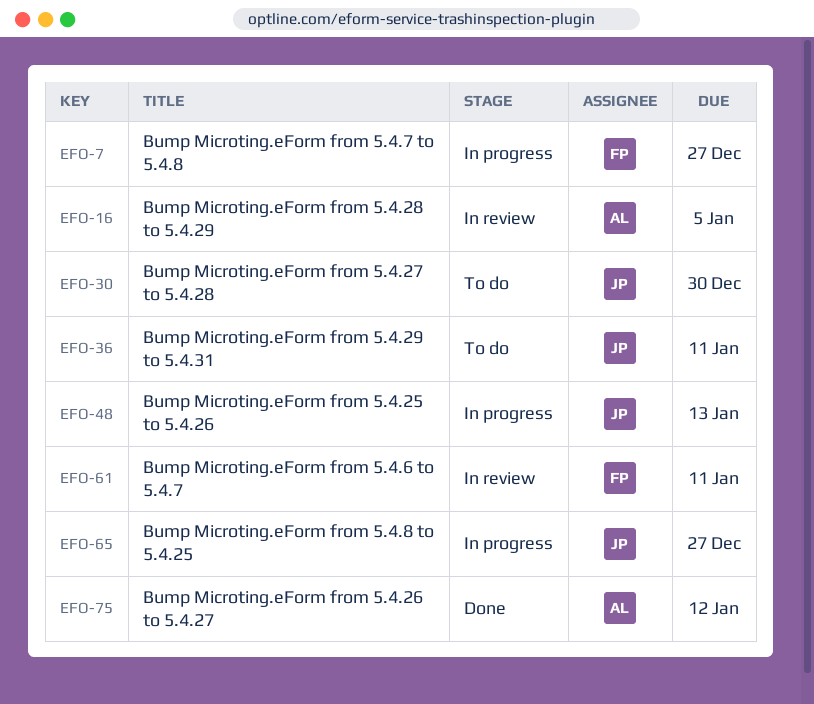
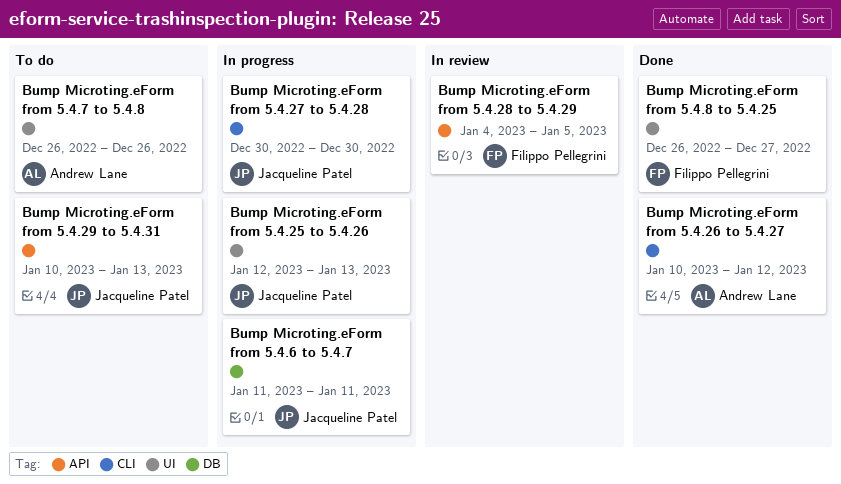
Bump Microting.eForm from 5.4.27 to 5.4.28, status: To do -> In progress
Bump Microting.eForm from 5.4.28 to 5.4.29, owner: Andrew Lane -> Filippo Pellegrini
Bump Microting.eForm from 5.4.29 to 5.4.31, due: Jan 11 -> Jan 13
Bump Microting.eForm from 5.4.6 to 5.4.7, status: In review -> In progress
Bump Microting.eForm from 5.4.6 to 5.4.7, owner: Filippo Pellegrini -> Jacqueline Patel
Bump Microting.eForm from 5.4.7 to 5.4.8, status: In progress -> To do
Bump Microting.eForm from 5.4.7 to 5.4.8, owner: Filippo Pellegrini -> Andrew Lane
Bump Microting.eForm from 5.4.7 to 5.4.8, due: Dec 27 -> Dec 26
Bump Microting.eForm from 5.4.8 to 5.4.25, status: In progress -> Done
Bump Microting.eForm from 5.4.8 to 5.4.25, owner: Jacqueline Patel -> Filippo Pellegrini

